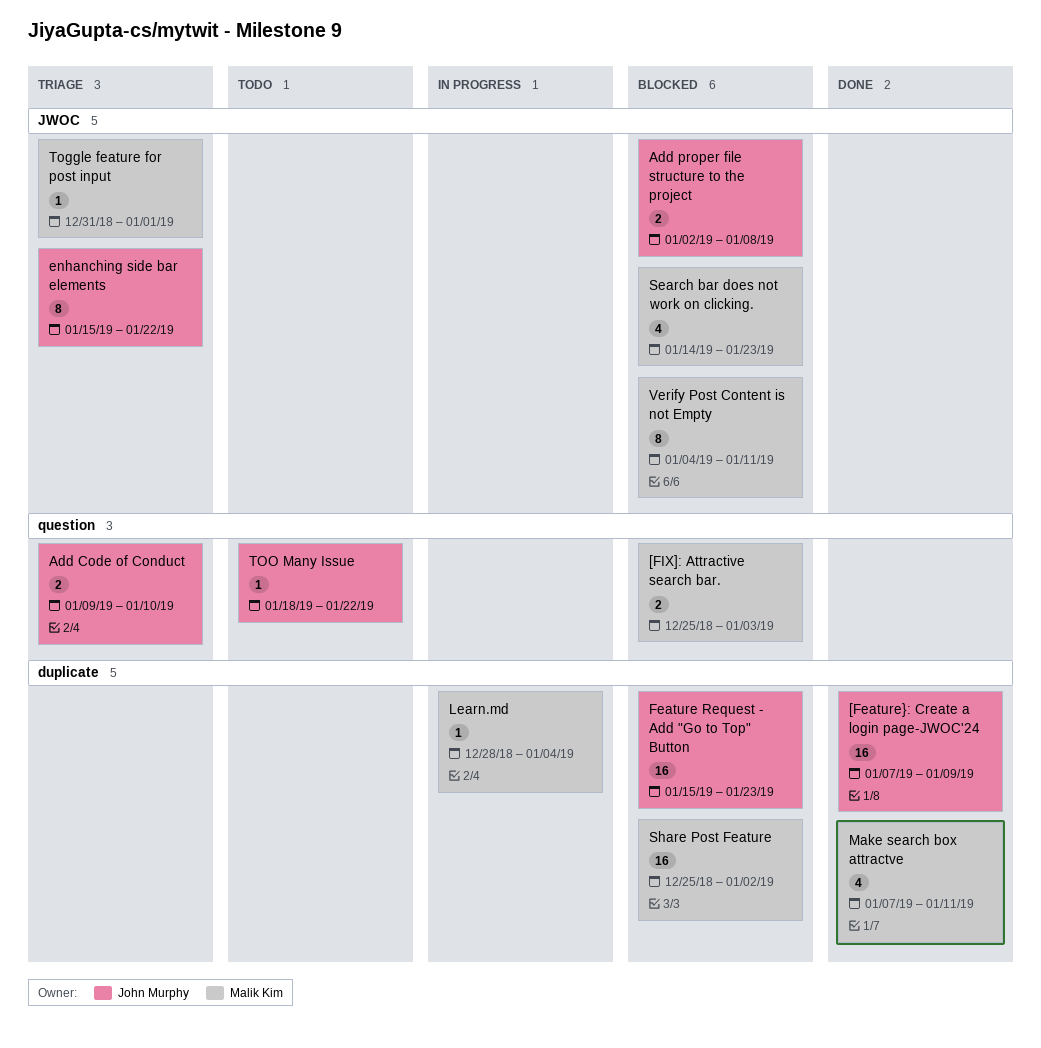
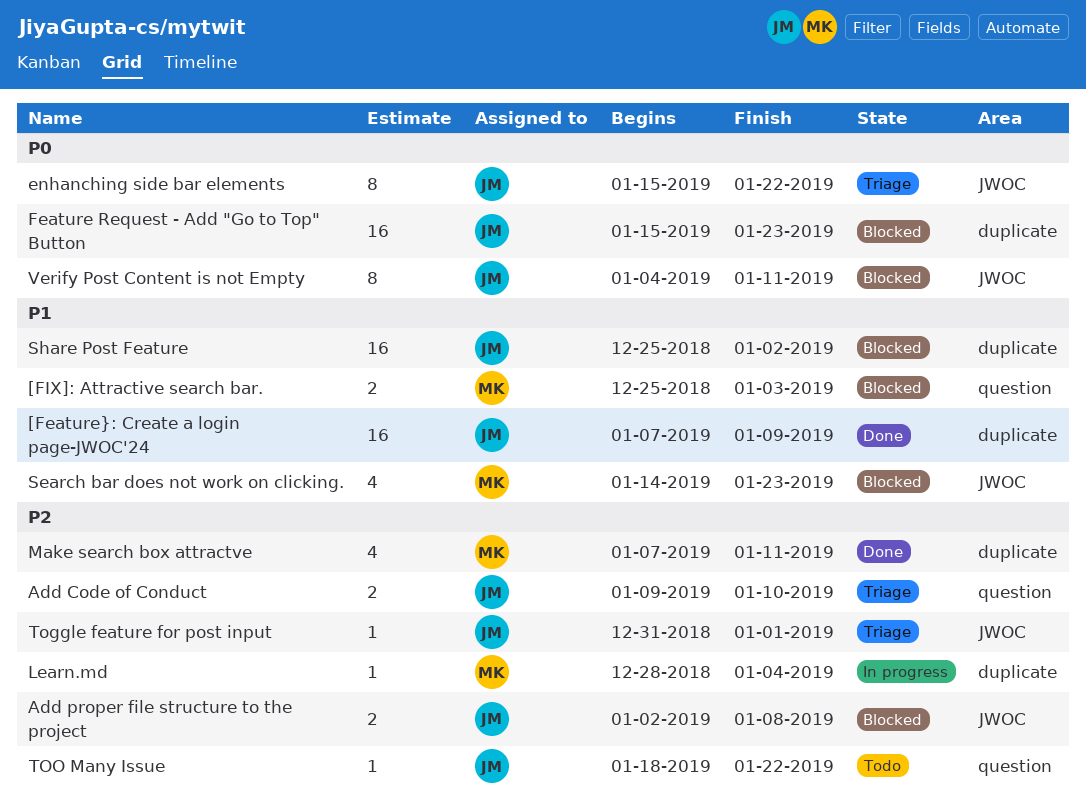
Share Post Feature, owner: Malik Kim -> John Murphy
Toggle feature for post input, owner: Malik Kim -> John Murphy
Verify Post Content is not Empty, owner: Malik Kim -> John Murphy

